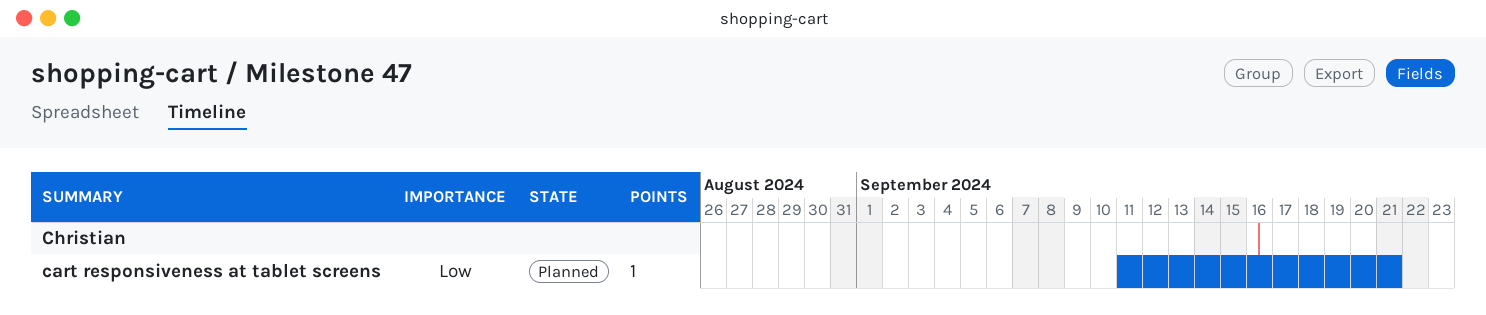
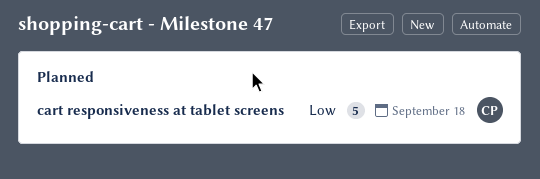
cart responsiveness at tablet screens, estimate: 1 -> 5
cart responsiveness at tablet screens, due: Sep 21 -> Sep 18

